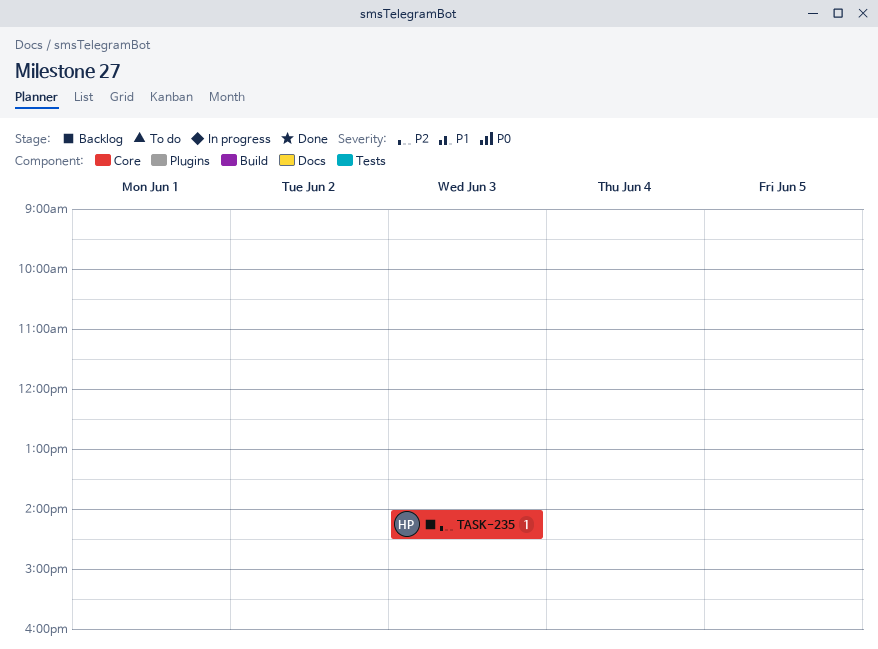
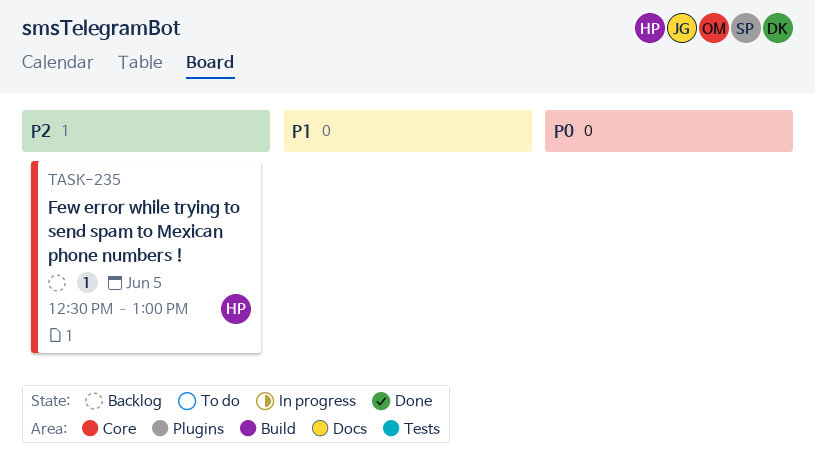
TASK-235, day: Jun 3 -> Jun 5
TASK-235, begins: 14:00 -> 12:30
TASK-235, ends: 14:30 -> 13:00

